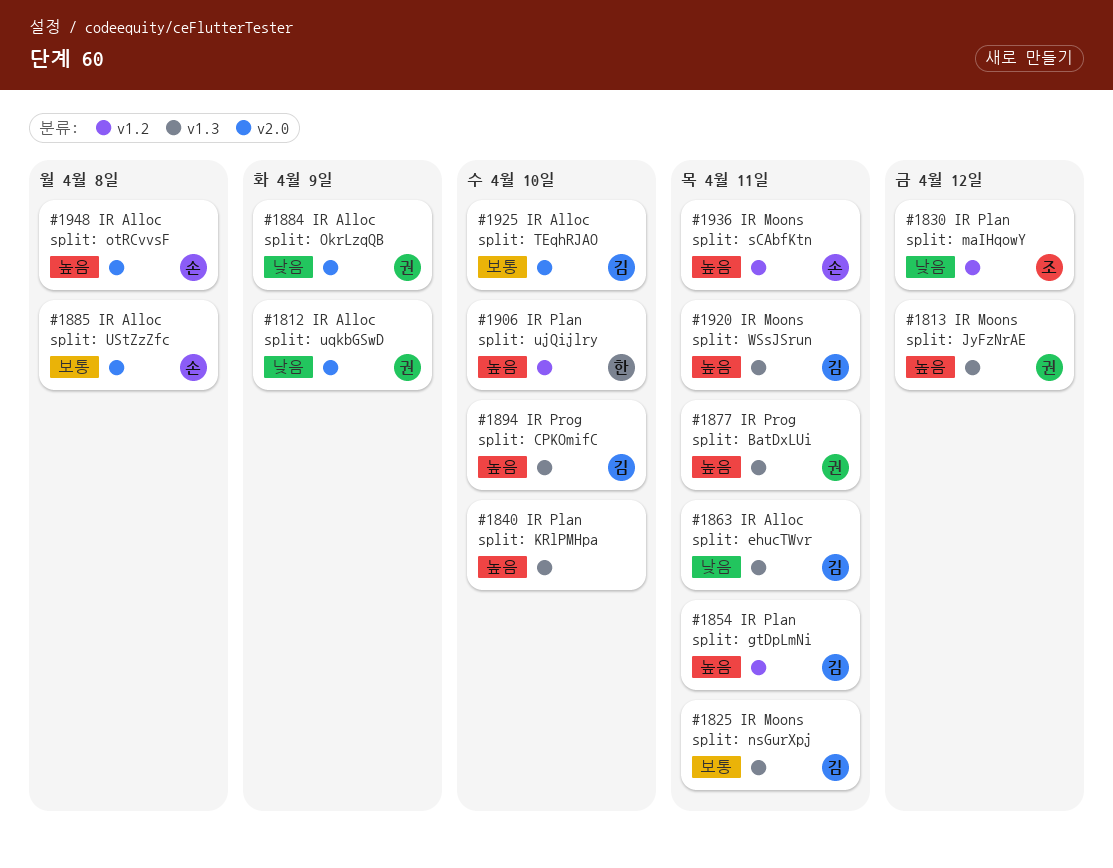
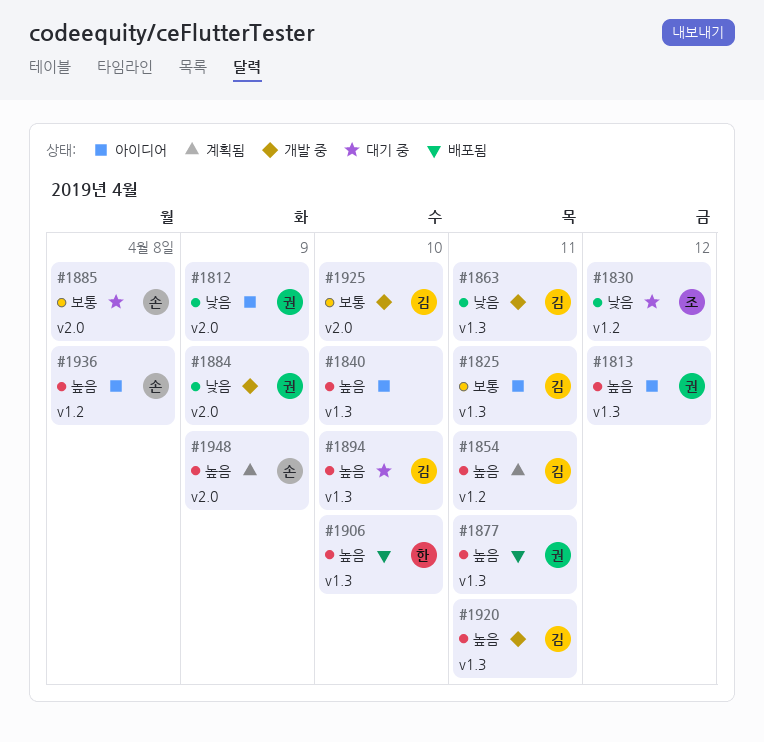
#1906, label: v1.2 -> v1.3
#1936, due: Apr 11 -> Apr 8
#1948, due: Apr 8 -> Apr 9

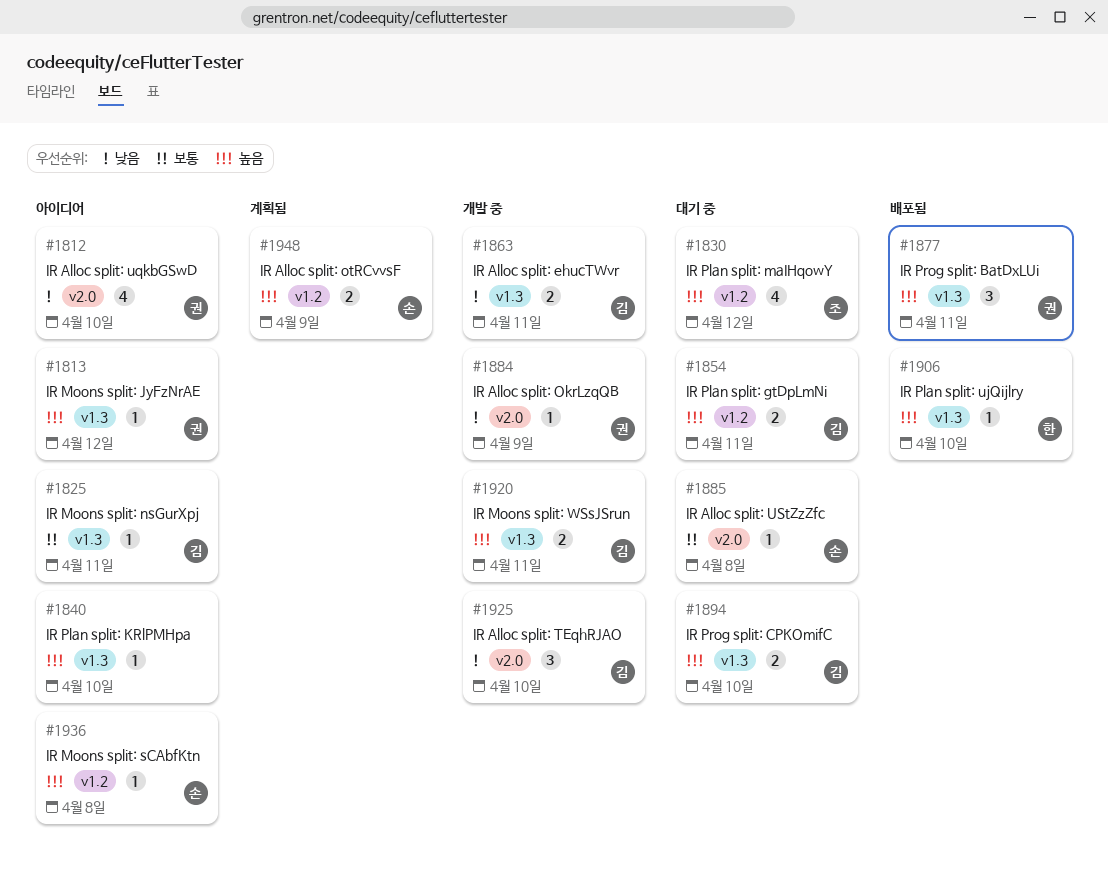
#1812, due: Apr 9 -> Apr 10
#1830, priority: 낮음 -> 높음
#1854, status: 계획됨 -> 대기 중
#1925, priority: 보통 -> 낮음
#1948, label: v2.0 -> v1.2

